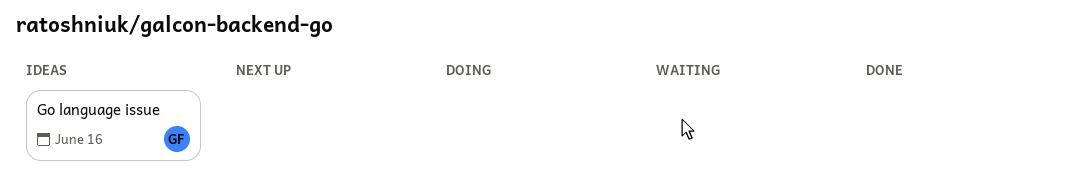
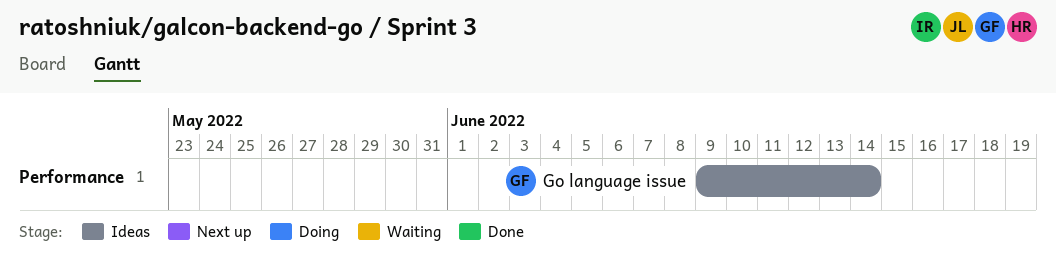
Go language issue, due: Jun 16 -> Jun 14

